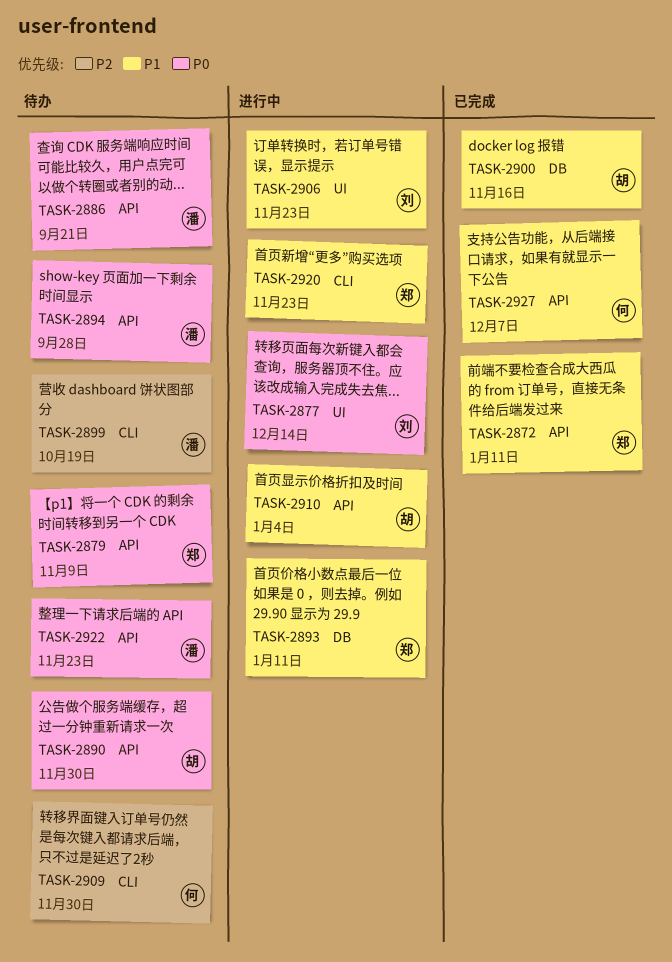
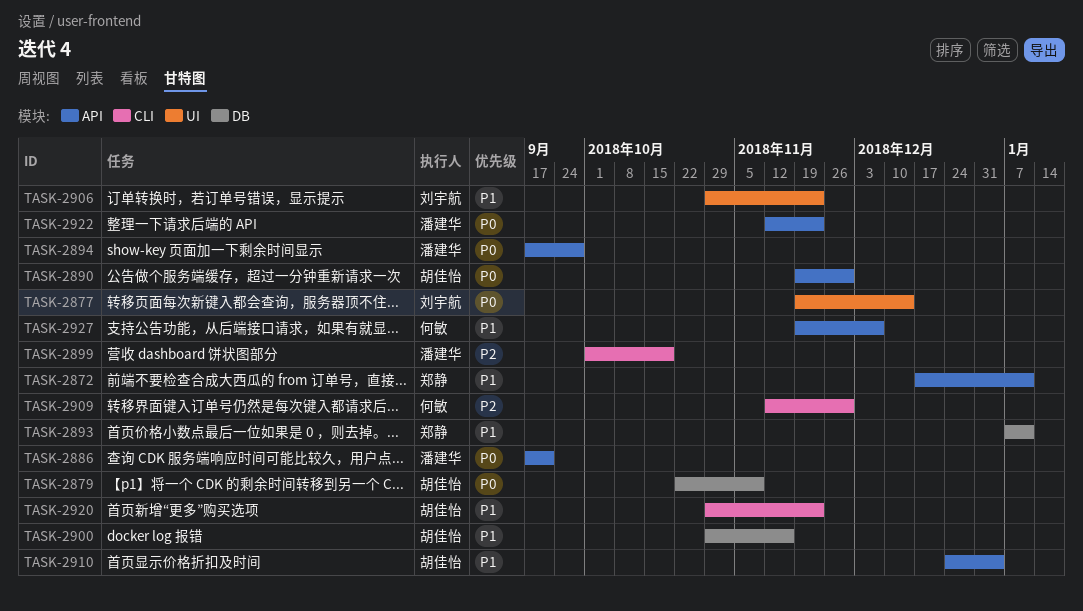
TASK-2879, owner: 郑静 -> 胡佳怡
TASK-2879, label: API -> DB
TASK-2920, owner: 郑静 -> 胡佳怡

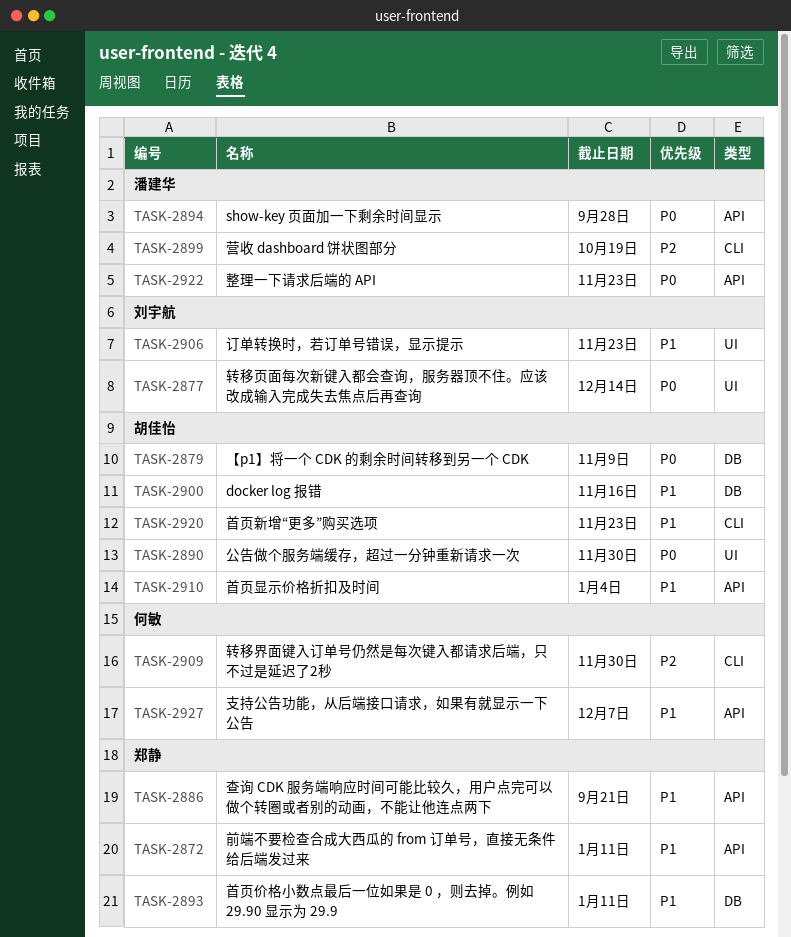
TASK-2886, owner: 潘建华 -> 郑静
TASK-2886, priority: P0 -> P1
TASK-2890, label: API -> UI

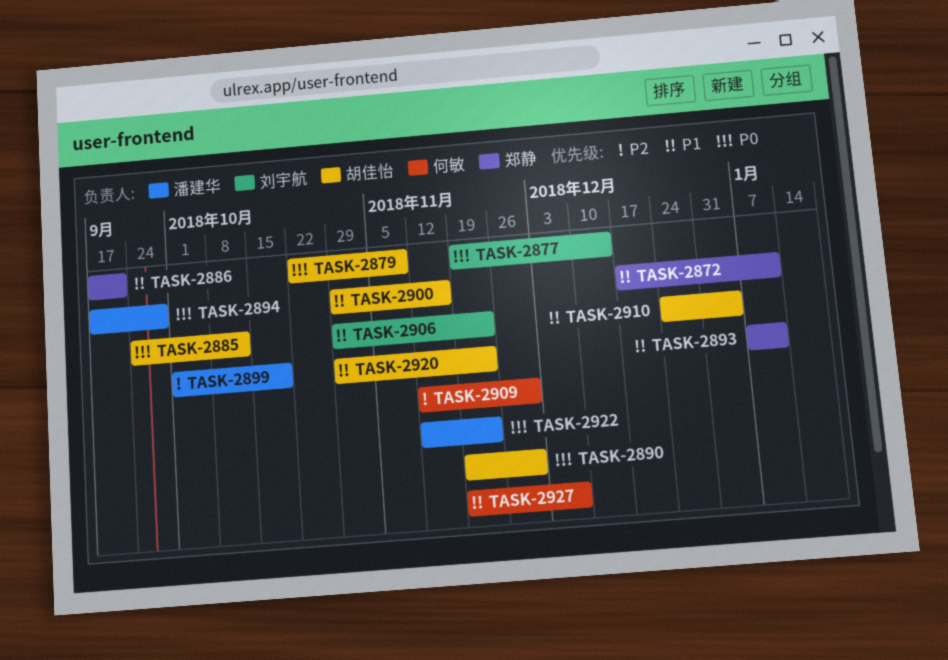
TASK-2885: none -> present

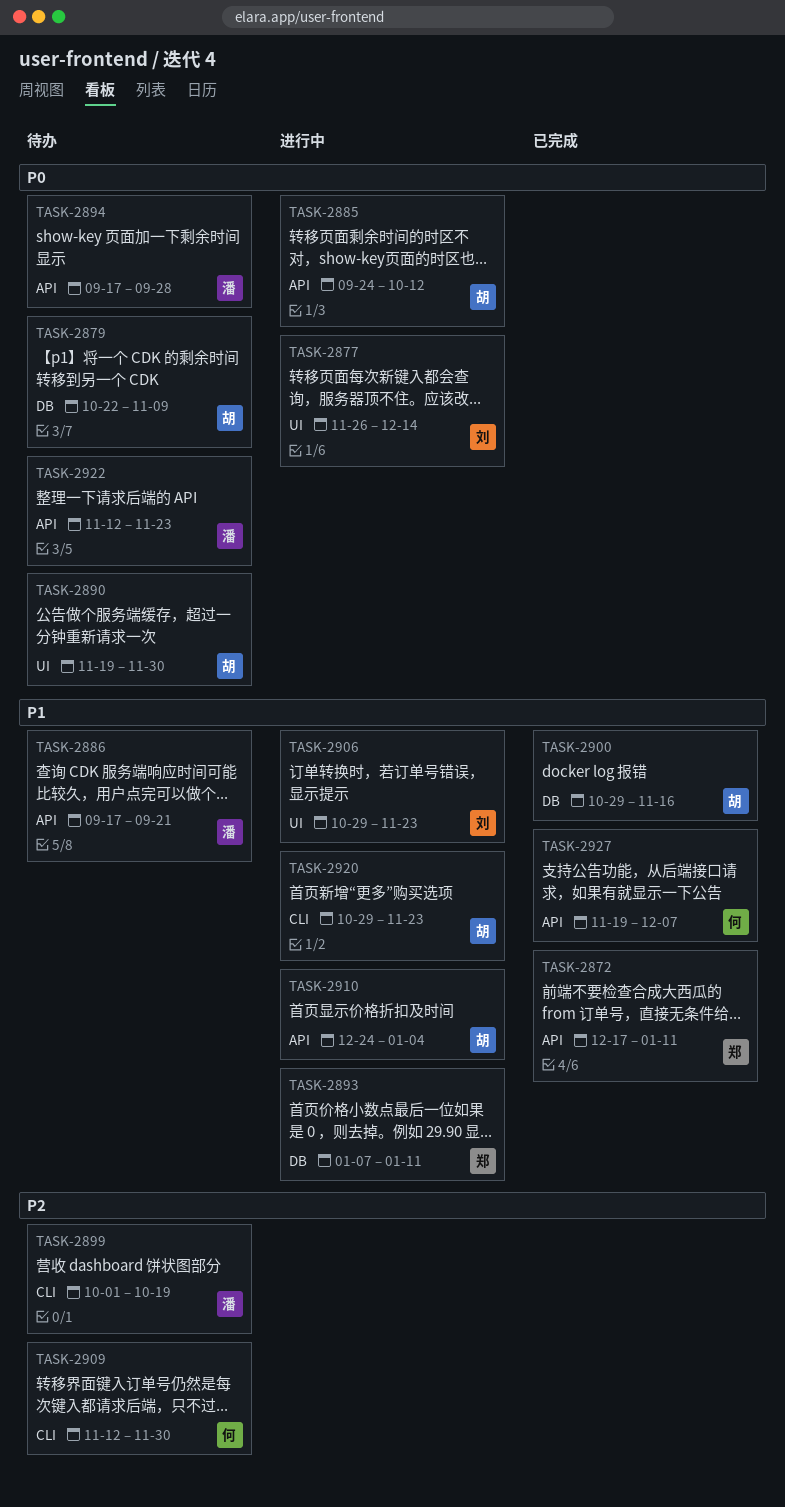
TASK-2877, start: Nov 19 -> Nov 26
TASK-2886, owner: 郑静 -> 潘建华

